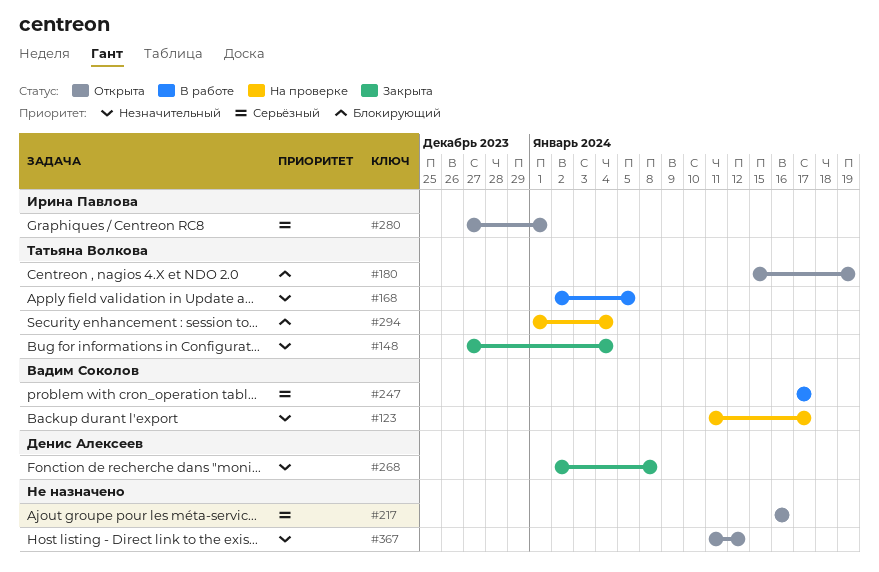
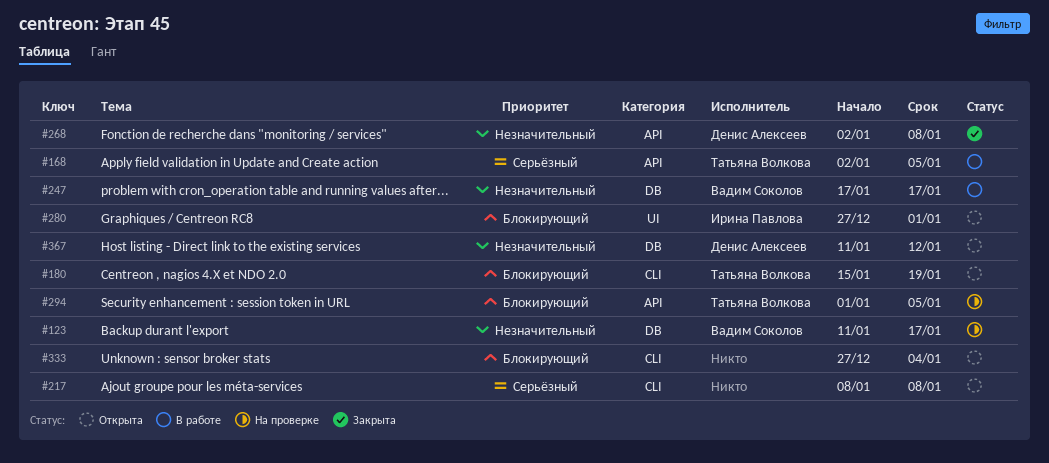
#148: present -> none
#168, priority: Незначительный -> Серьёзный
#217, start: Jan 16 -> Jan 8
#217, due: Jan 16 -> Jan 8
#247, priority: Серьёзный -> Незначительный
#280, priority: Серьёзный -> Блокирующий
#294, due: Jan 4 -> Jan 5
#333: none -> present
#367, owner: none -> Денис Алексеев

